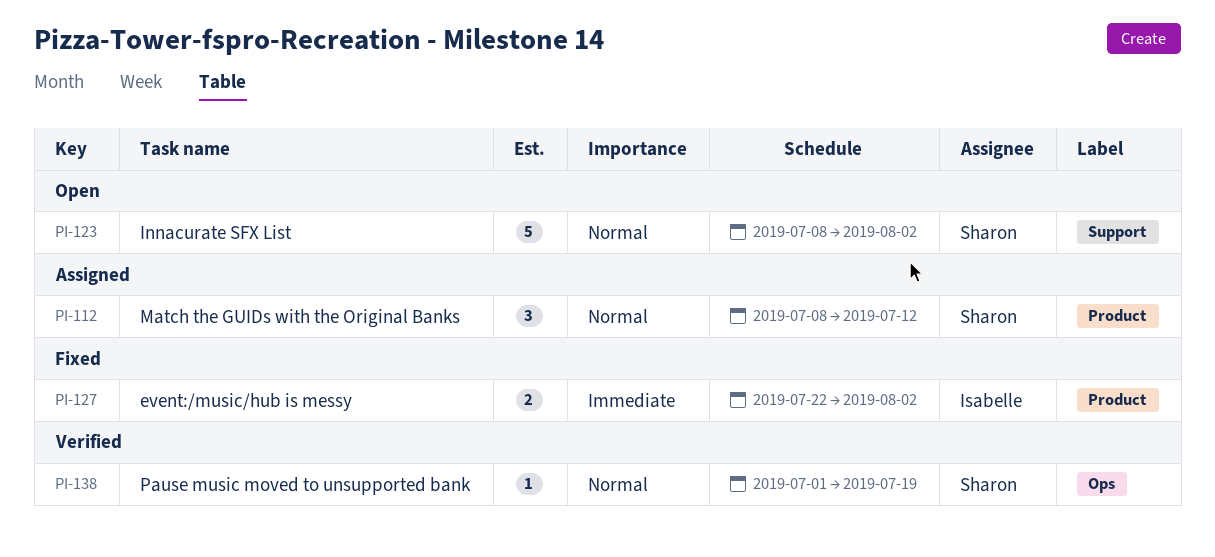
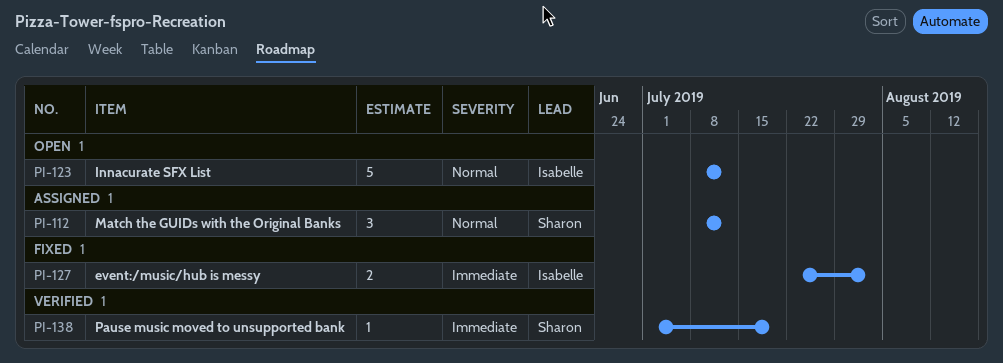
PI-123, owner: Sharon -> Isabelle
PI-123, due: Aug 2 -> Jul 12
PI-138, priority: Normal -> Immediate

